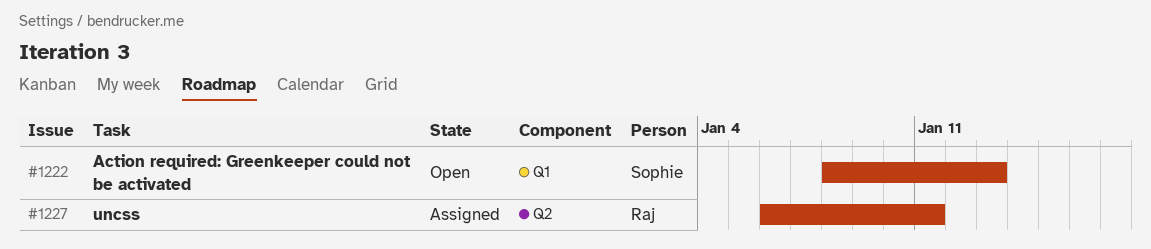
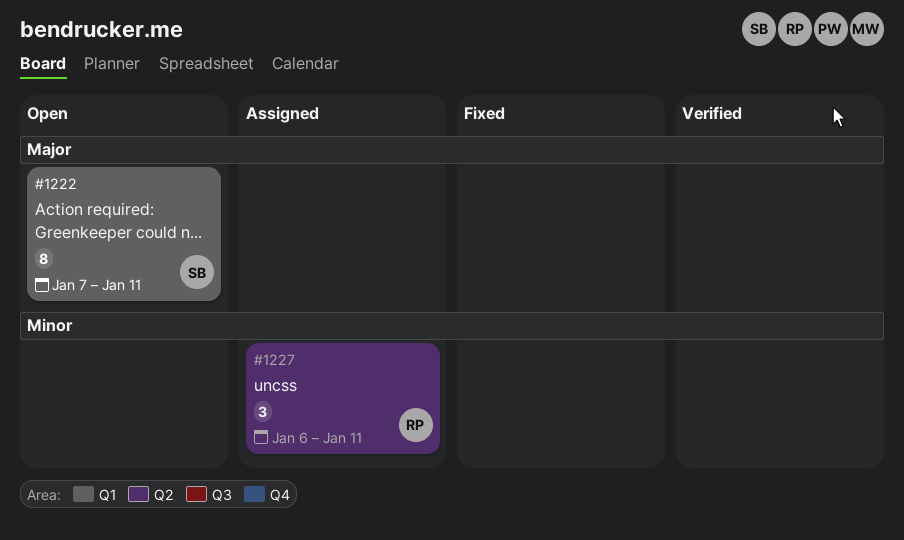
#1222, start: Jan 8 -> Jan 7
#1222, due: Jan 13 -> Jan 11

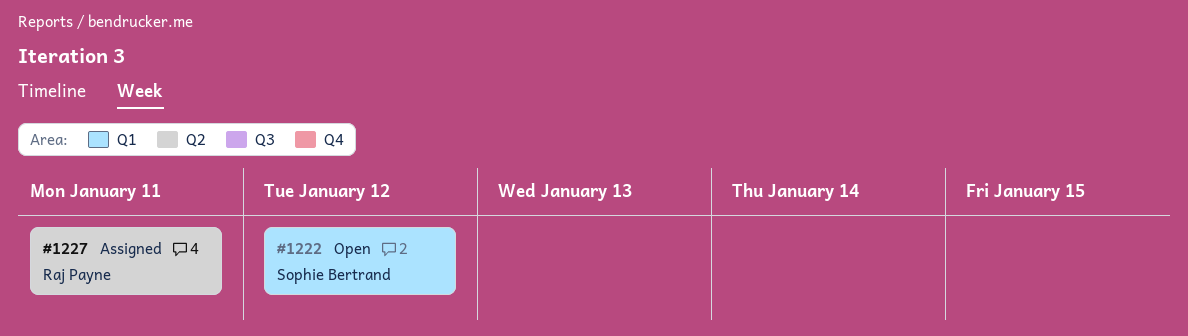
#1222, due: Jan 11 -> Jan 12

